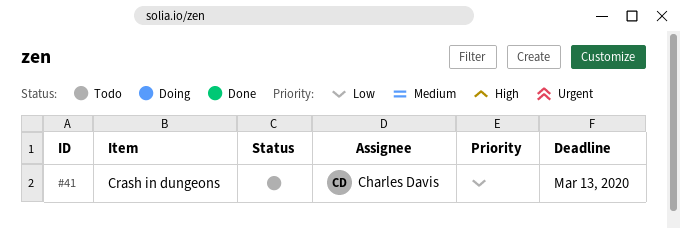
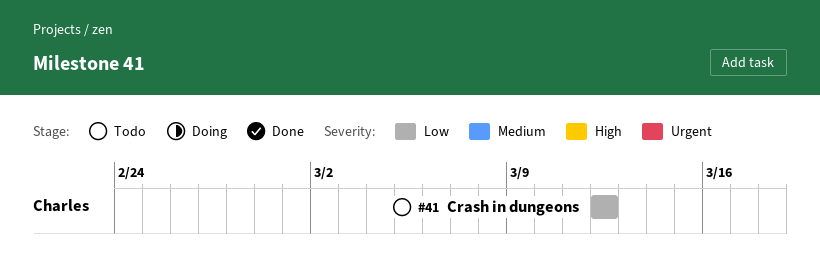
#41, due: Mar 13 -> Mar 12

